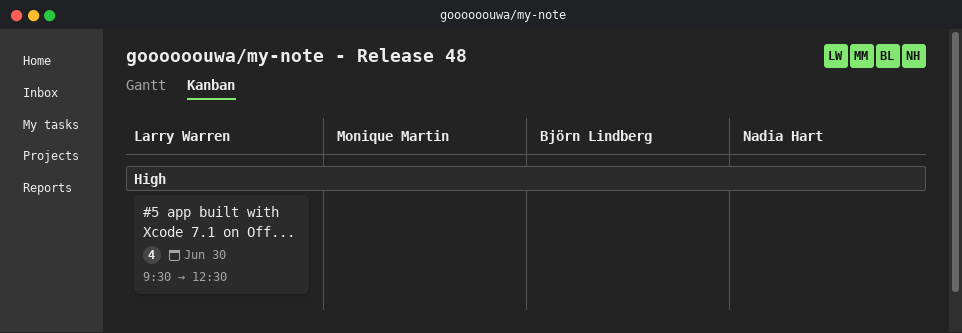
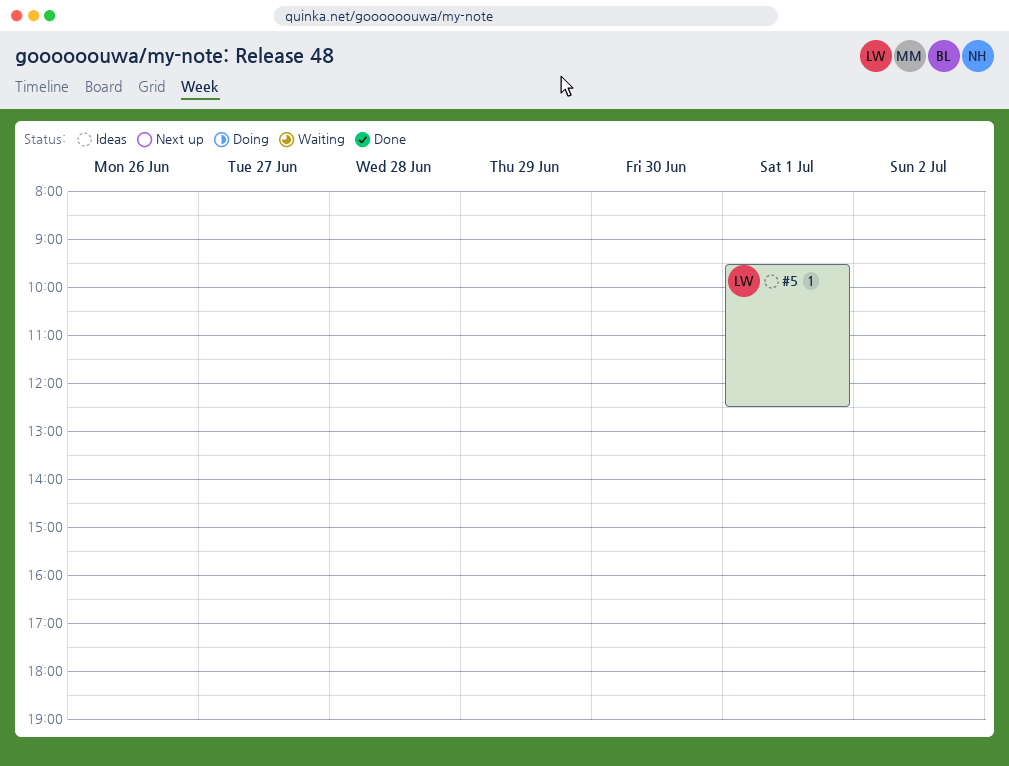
#5, estimate: 4 -> 1
#5, day: Jun 30 -> Jul 1

